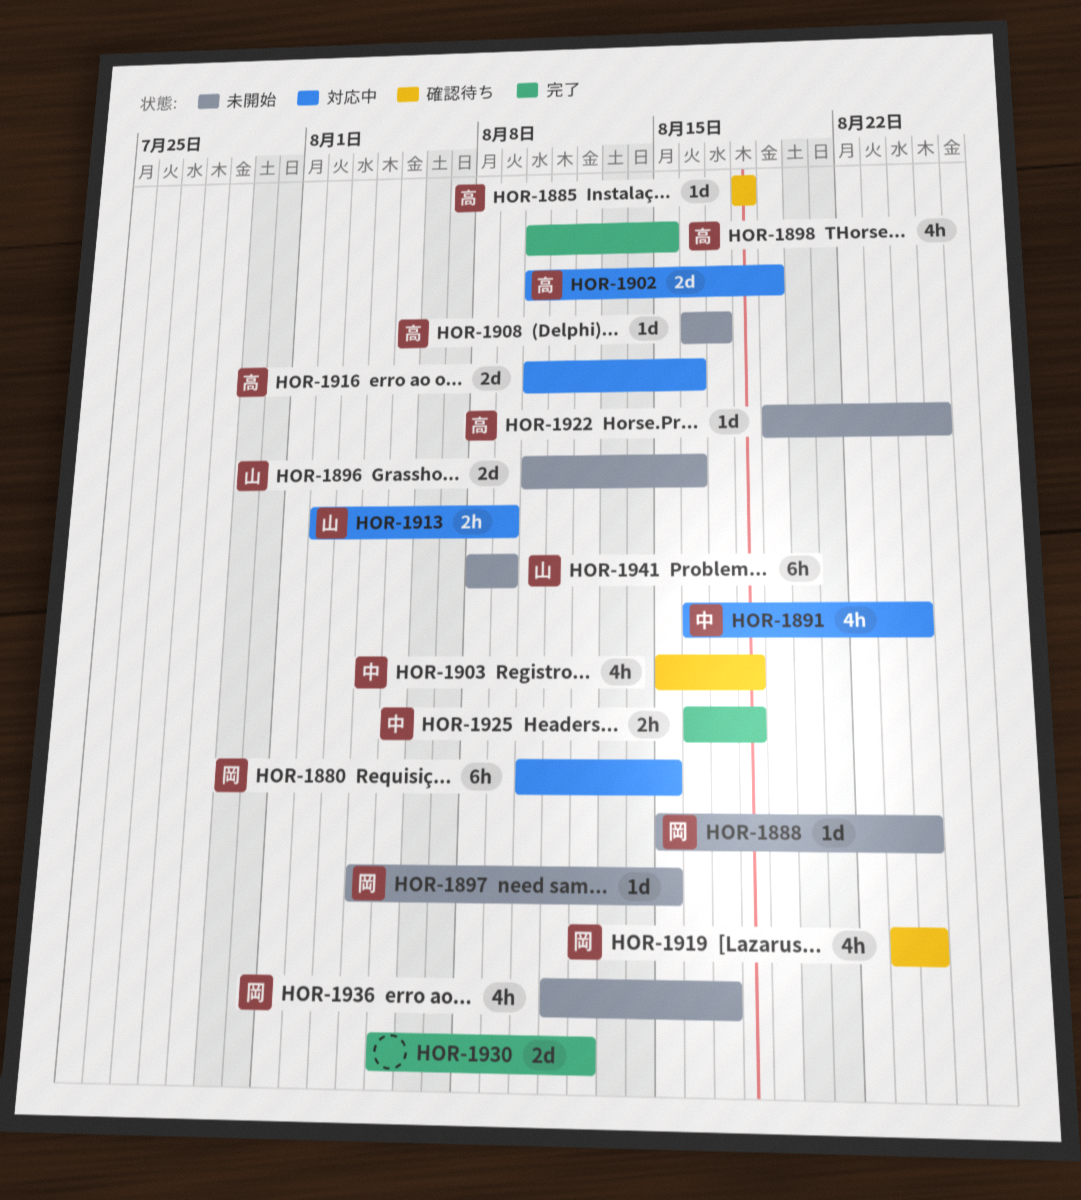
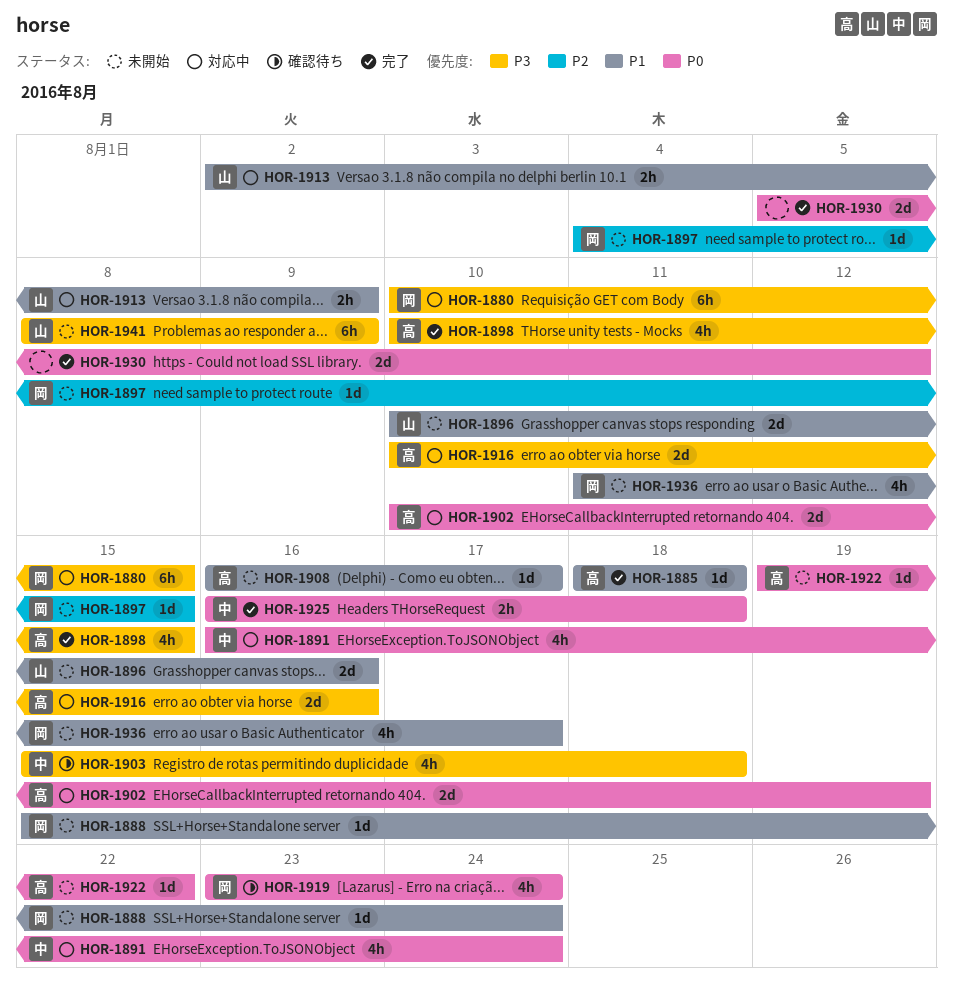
HOR-1885, status: 確認待ち -> 完了
HOR-1922, due: Aug 25 -> Aug 22

